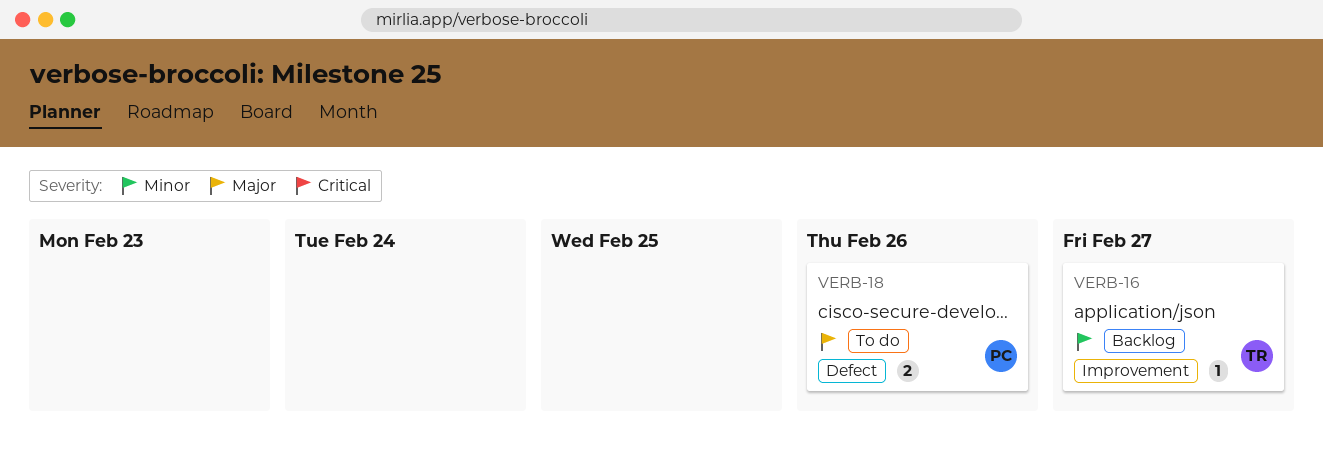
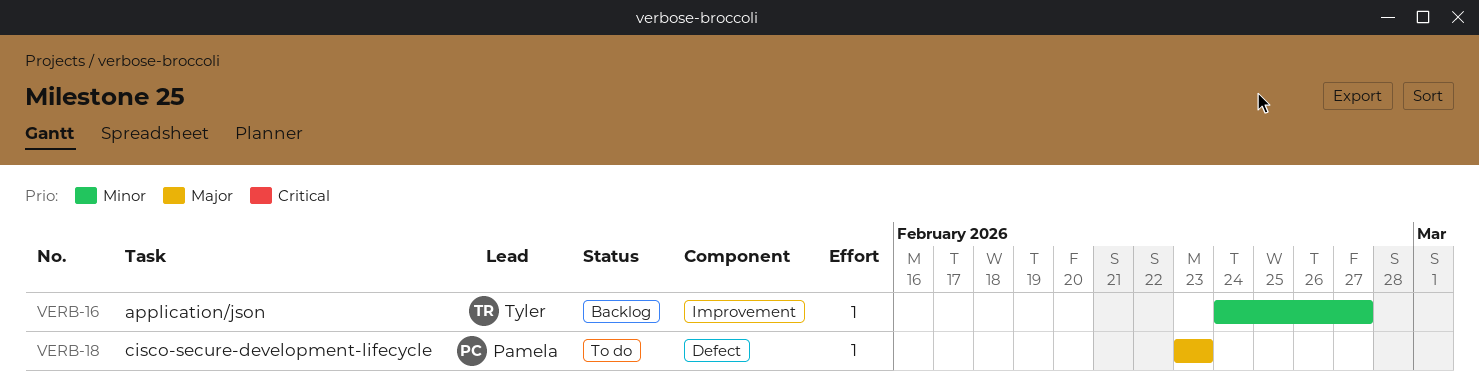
VERB-18, estimate: 2 -> 1
VERB-18, due: Feb 26 -> Feb 23

